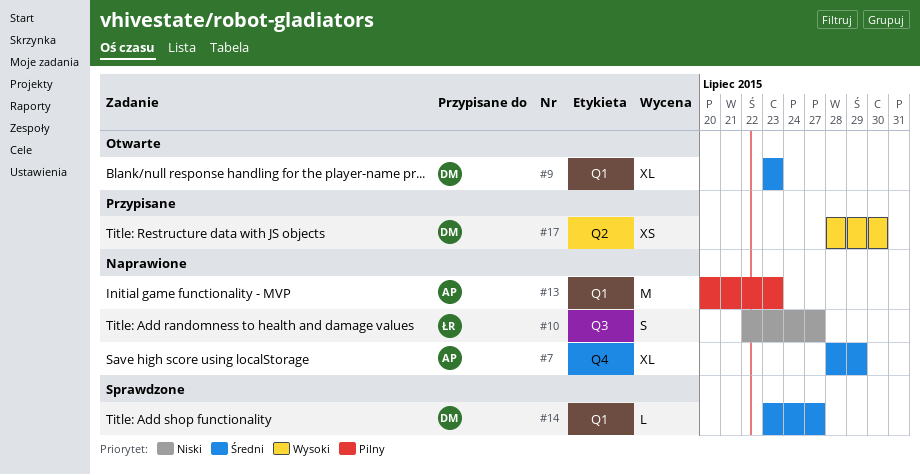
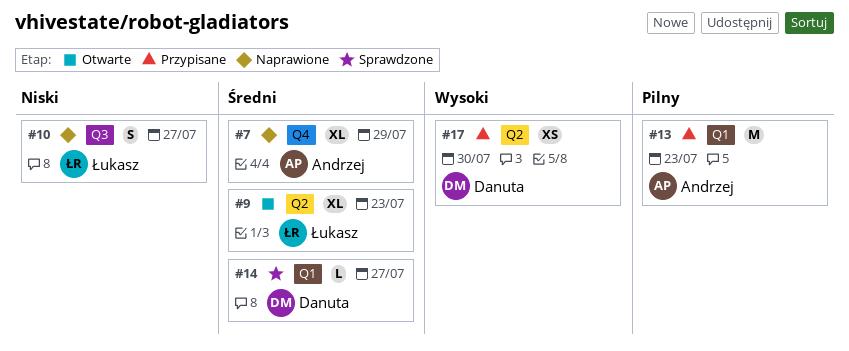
#9, owner: Danuta -> Łukasz
#9, label: Q1 -> Q2
#13, status: Naprawione -> Przypisane

